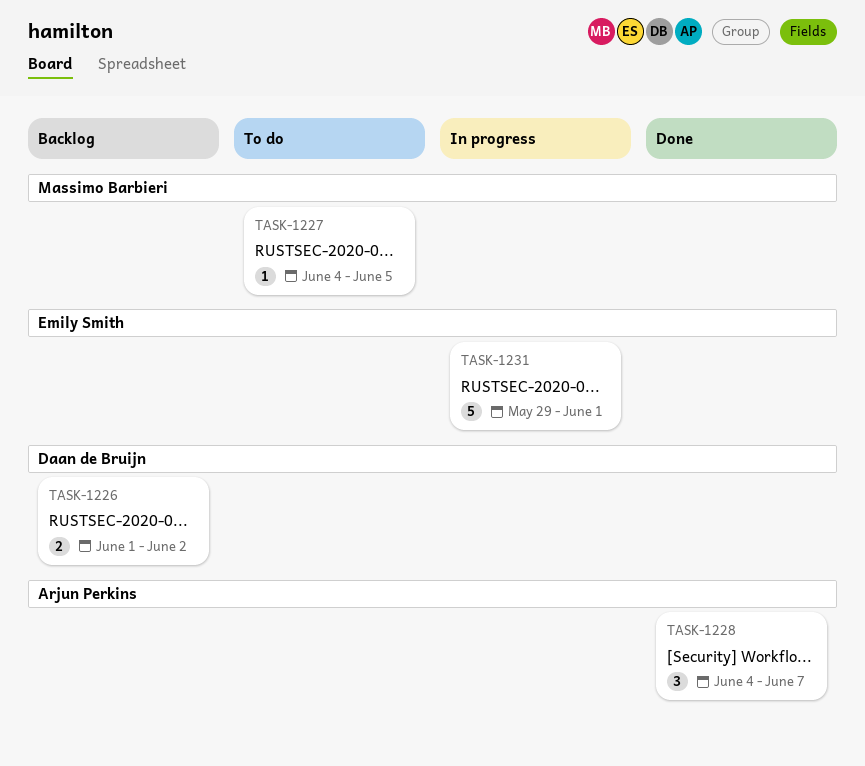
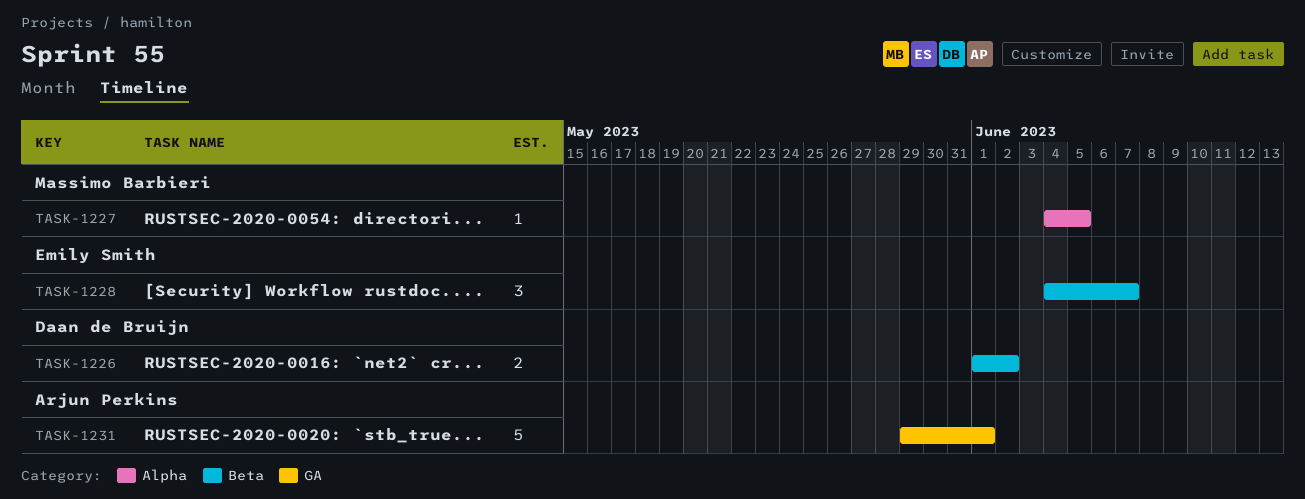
TASK-1228, owner: Arjun Perkins -> Emily Smith
TASK-1231, owner: Emily Smith -> Arjun Perkins

